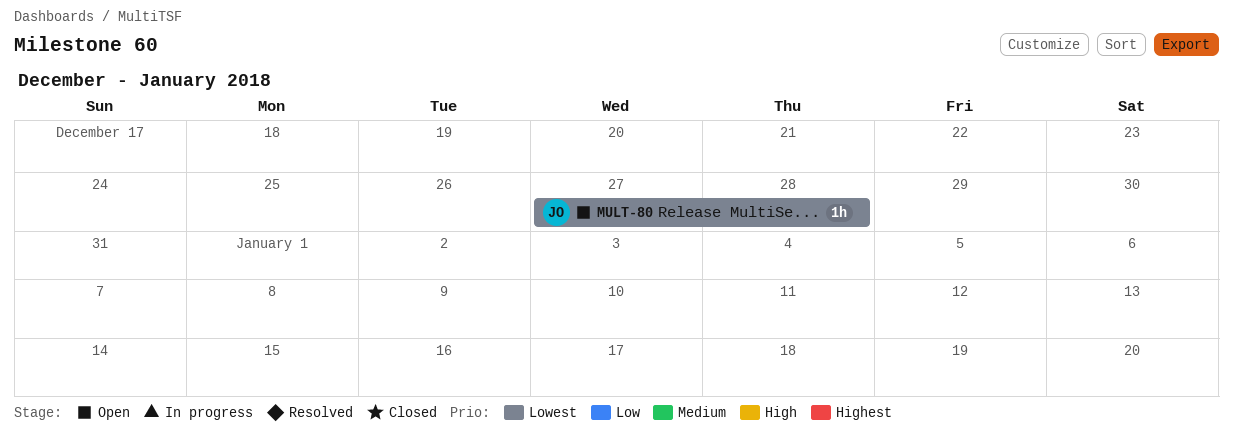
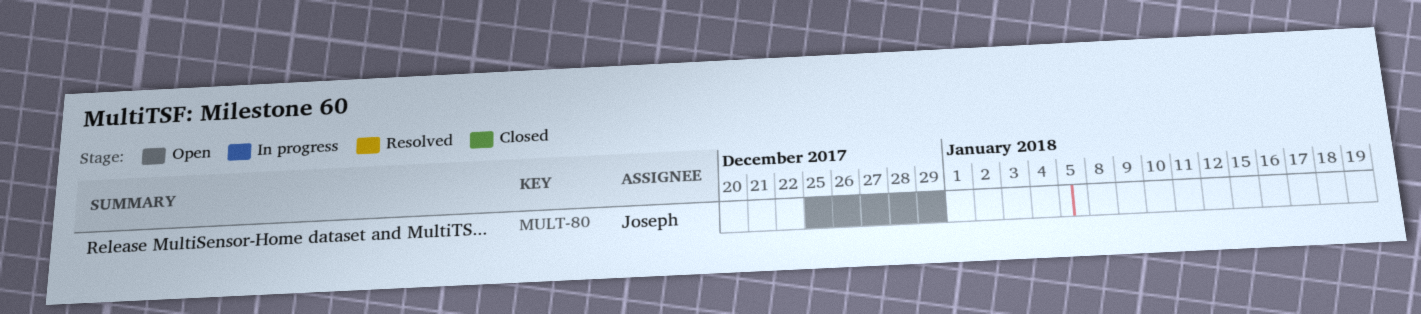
MULT-80, start: Dec 27 -> Dec 25
MULT-80, due: Dec 28 -> Dec 29

